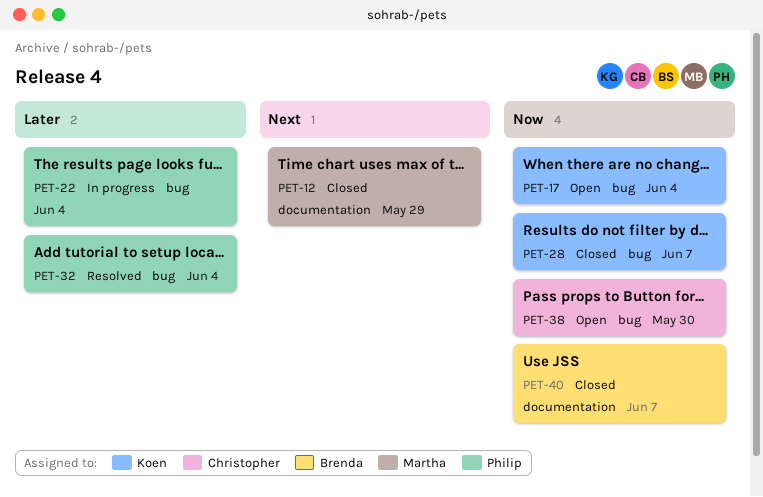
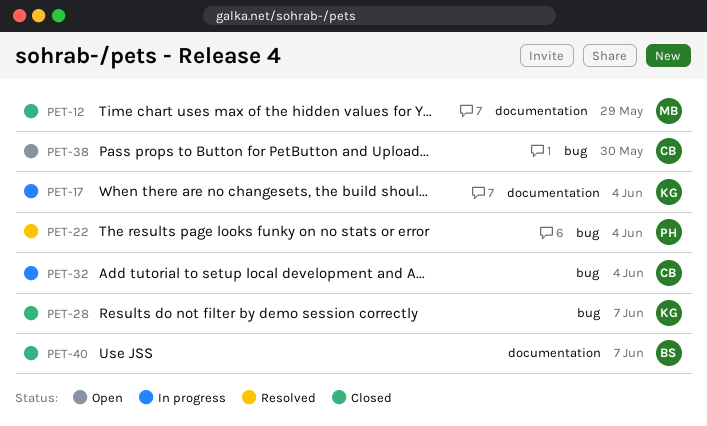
PET-17, status: Open -> In progress
PET-17, label: bug -> documentation
PET-22, status: In progress -> Resolved
PET-32, status: Resolved -> In progress
PET-32, owner: Philip -> Christopher

